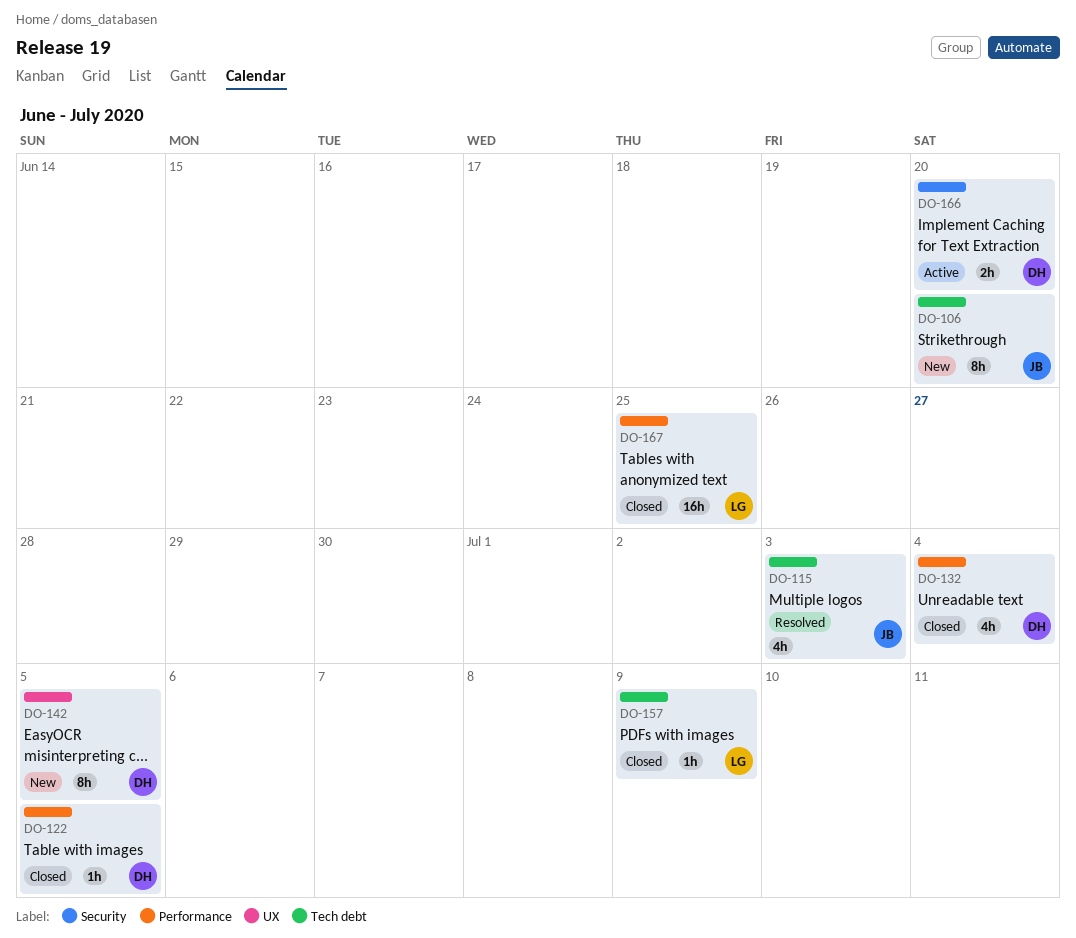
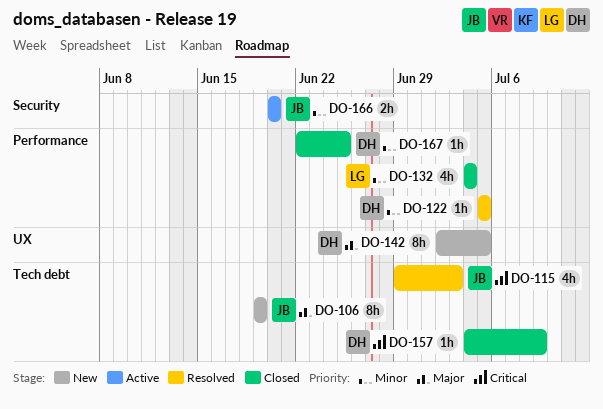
DO-106, due: Jun 20 -> Jun 19
DO-122, status: Closed -> Resolved
DO-132, owner: DH -> LG
DO-157, owner: LG -> DH
DO-166, owner: DH -> JB
DO-167, owner: LG -> DH
DO-167, estimate: 16h -> 1h

